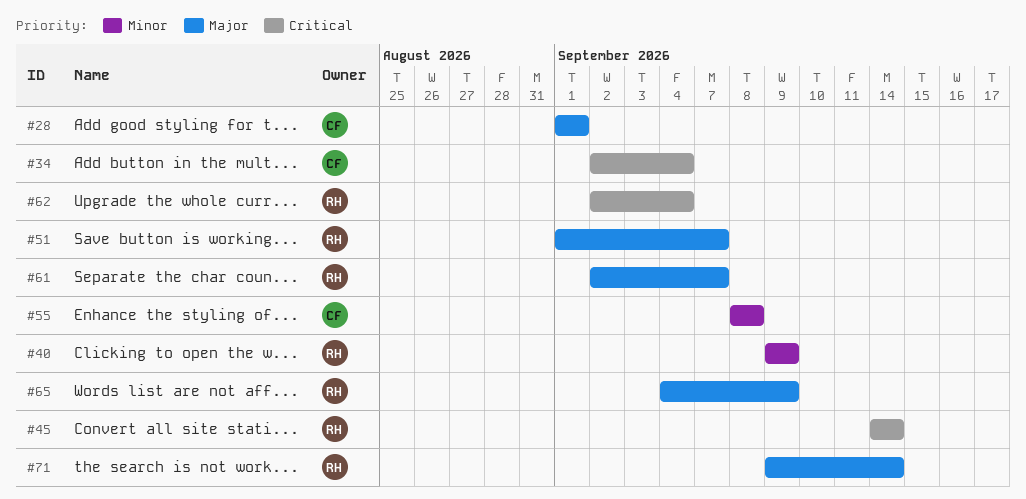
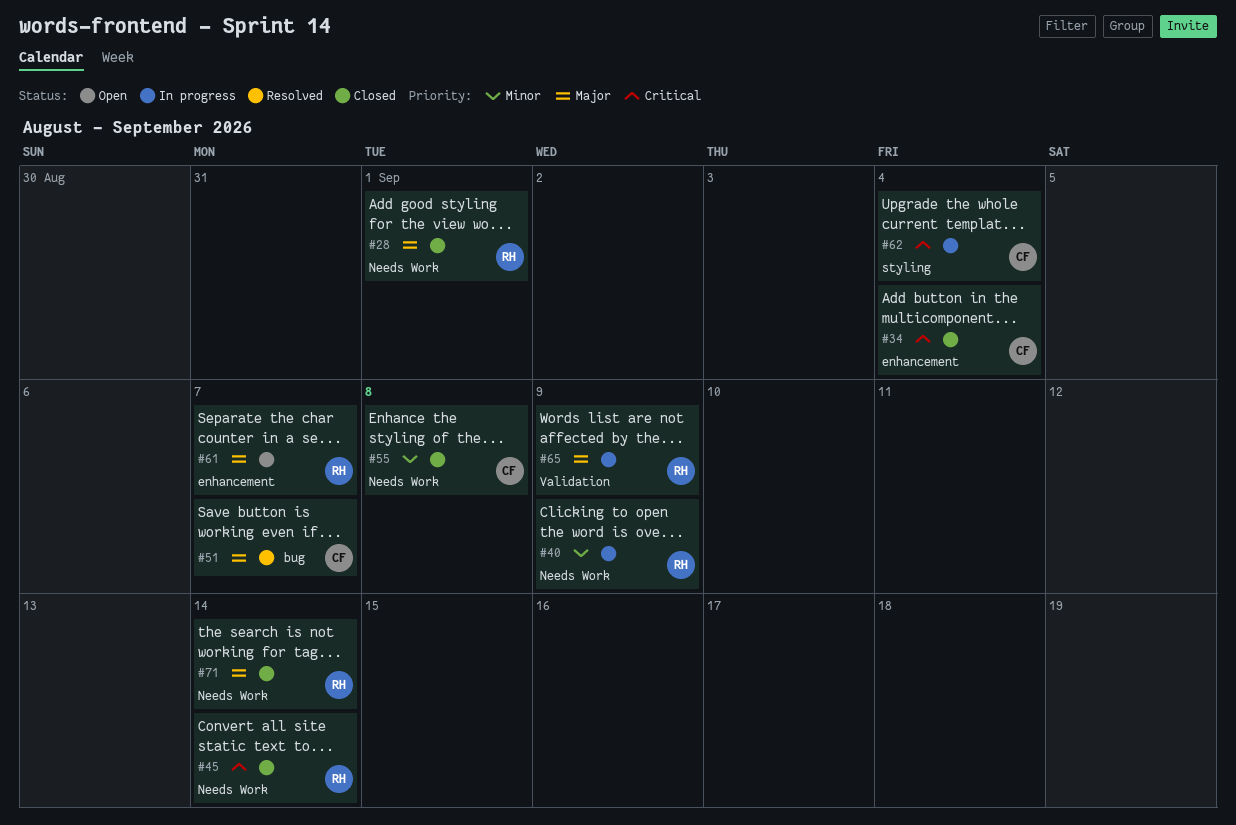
#28, owner: CF -> RH
#51, owner: RH -> CF
#62, owner: RH -> CF

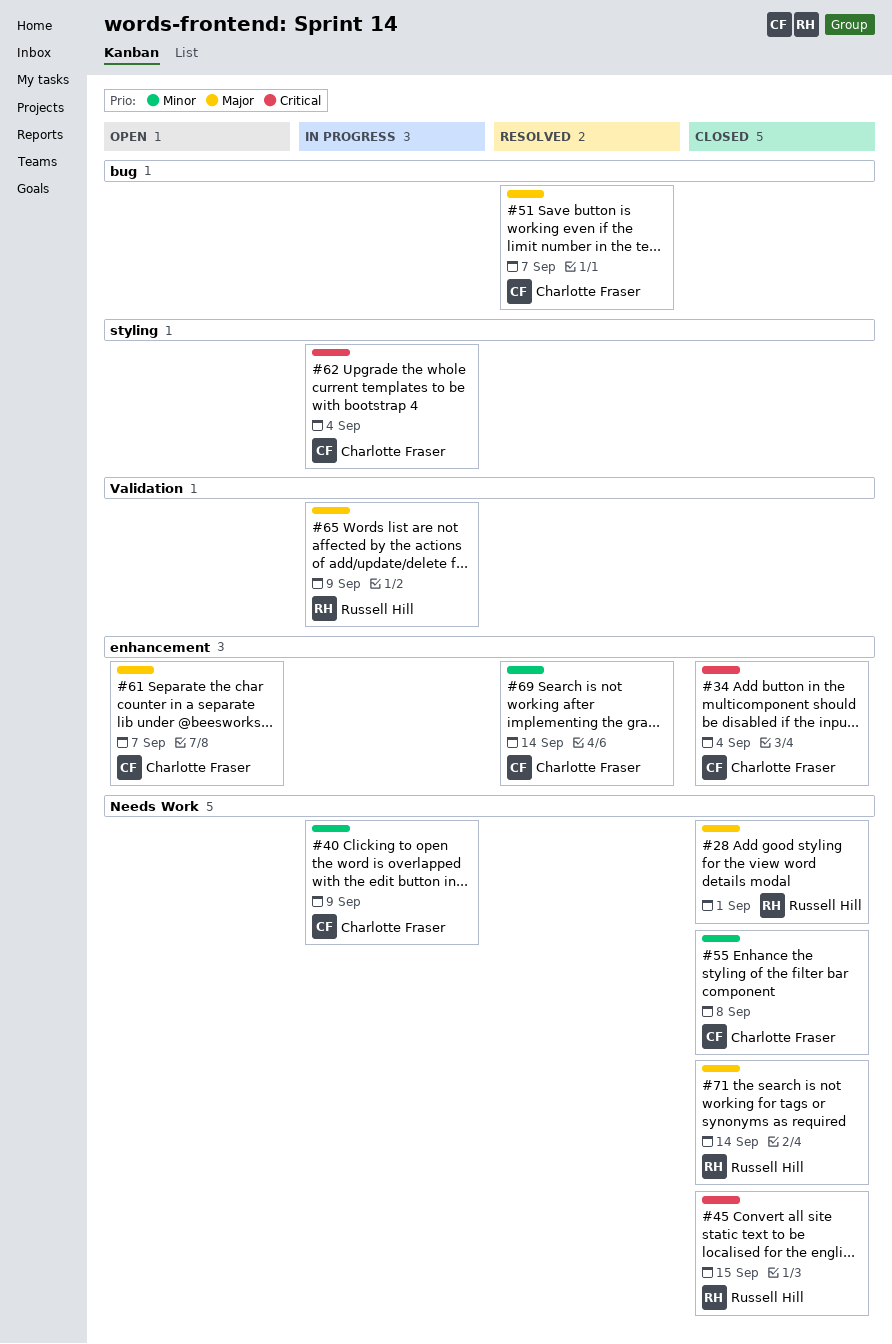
#40, owner: Russell Hill -> Charlotte Fraser
#45, due: Sep 14 -> Sep 15
#61, owner: Russell Hill -> Charlotte Fraser
#69: none -> present

